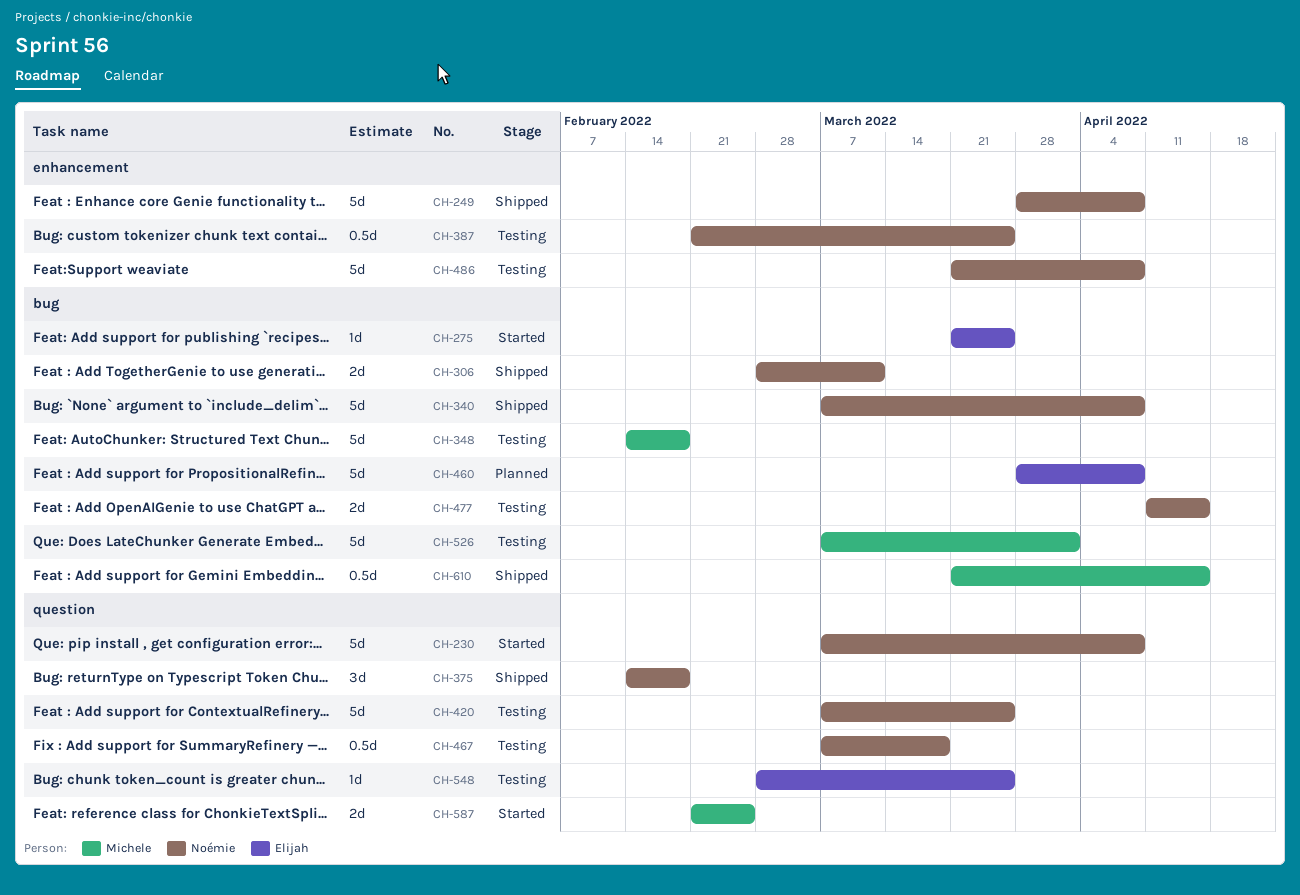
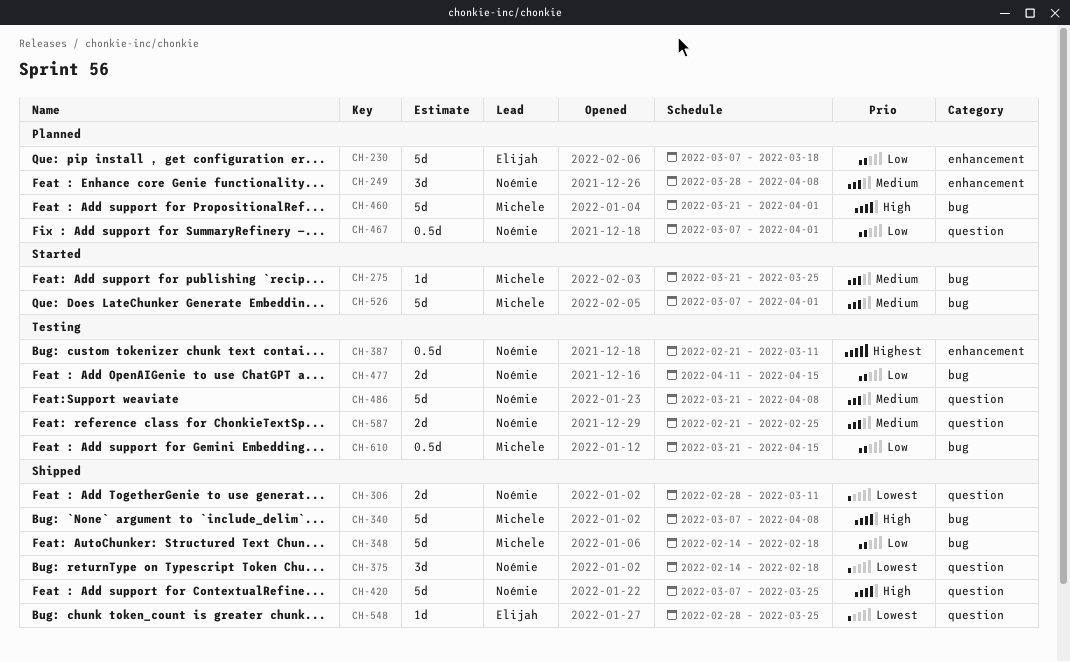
CH-230, status: Started -> Planned
CH-230, owner: Noémie -> Elijah
CH-230, label: question -> enhancement
CH-230, due: Apr 8 -> Mar 18
CH-249, status: Shipped -> Planned
CH-249, estimate: 5d -> 3d
CH-275, owner: Elijah -> Michele
CH-306, label: bug -> question
CH-340, owner: Noémie -> Michele
CH-348, status: Testing -> Shipped
CH-387, due: Mar 25 -> Mar 11
CH-420, status: Testing -> Shipped
CH-460, owner: Elijah -> Michele
CH-460, start: Mar 28 -> Mar 21
CH-460, due: Apr 8 -> Apr 1
CH-467, status: Testing -> Planned
CH-467, due: Mar 18 -> Apr 1
CH-486, label: enhancement -> question
CH-526, status: Testing -> Started
CH-548, status: Testing -> Shipped
CH-587, status: Started -> Testing
CH-587, owner: Michele -> Noémie
CH-610, status: Shipped -> Testing

